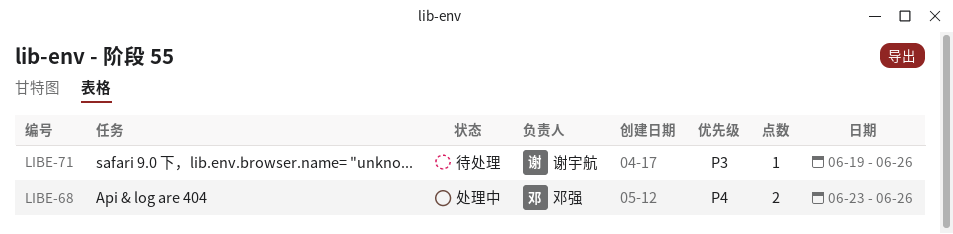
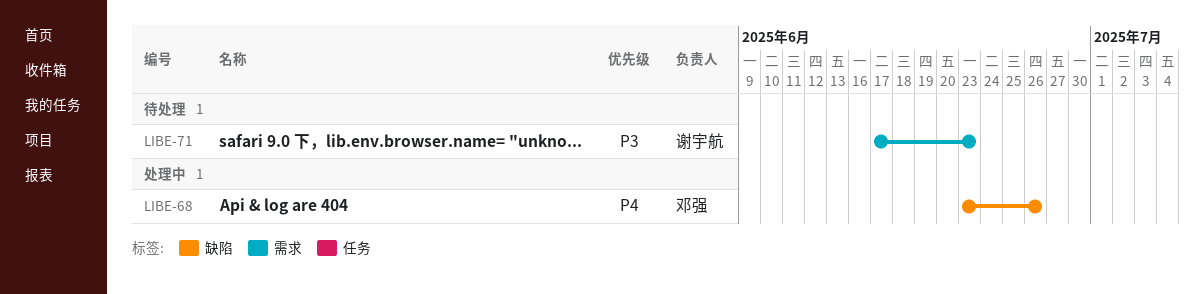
LIBE-71, start: Jun 19 -> Jun 17
LIBE-71, due: Jun 26 -> Jun 23

